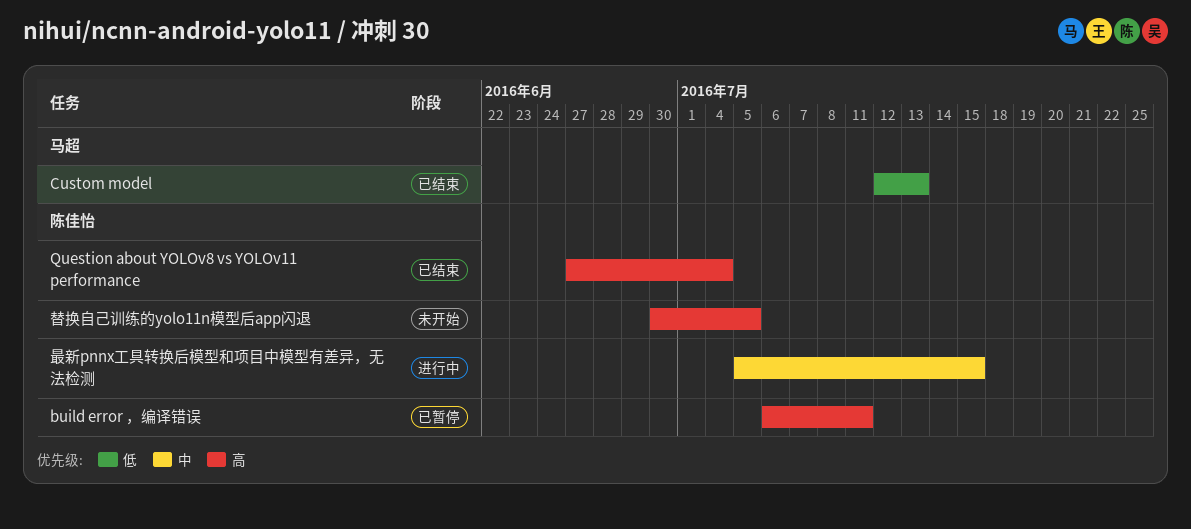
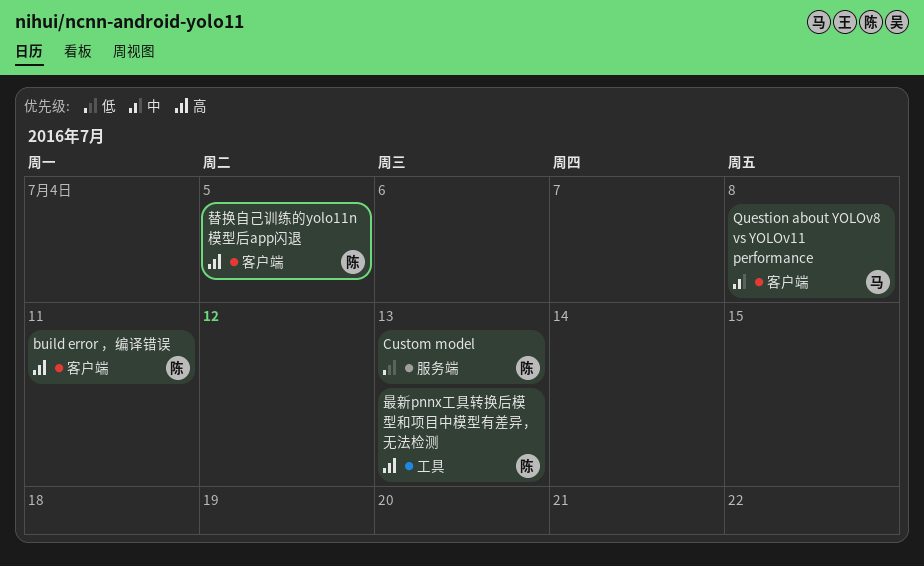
Custom model, owner: 马超 -> 陈佳怡
Question about YOLOv8 vs YOLOv11 performance, owner: 陈佳怡 -> 马超
Question about YOLOv8 vs YOLOv11 performance, priority: 高 -> 中
Question about YOLOv8 vs YOLOv11 performance, due: Jul 4 -> Jul 8
最新pnnx工具转换后模型和项目中模型有差异，无法检测, priority: 中 -> 高
最新pnnx工具转换后模型和项目中模型有差异，无法检测, due: Jul 15 -> Jul 13

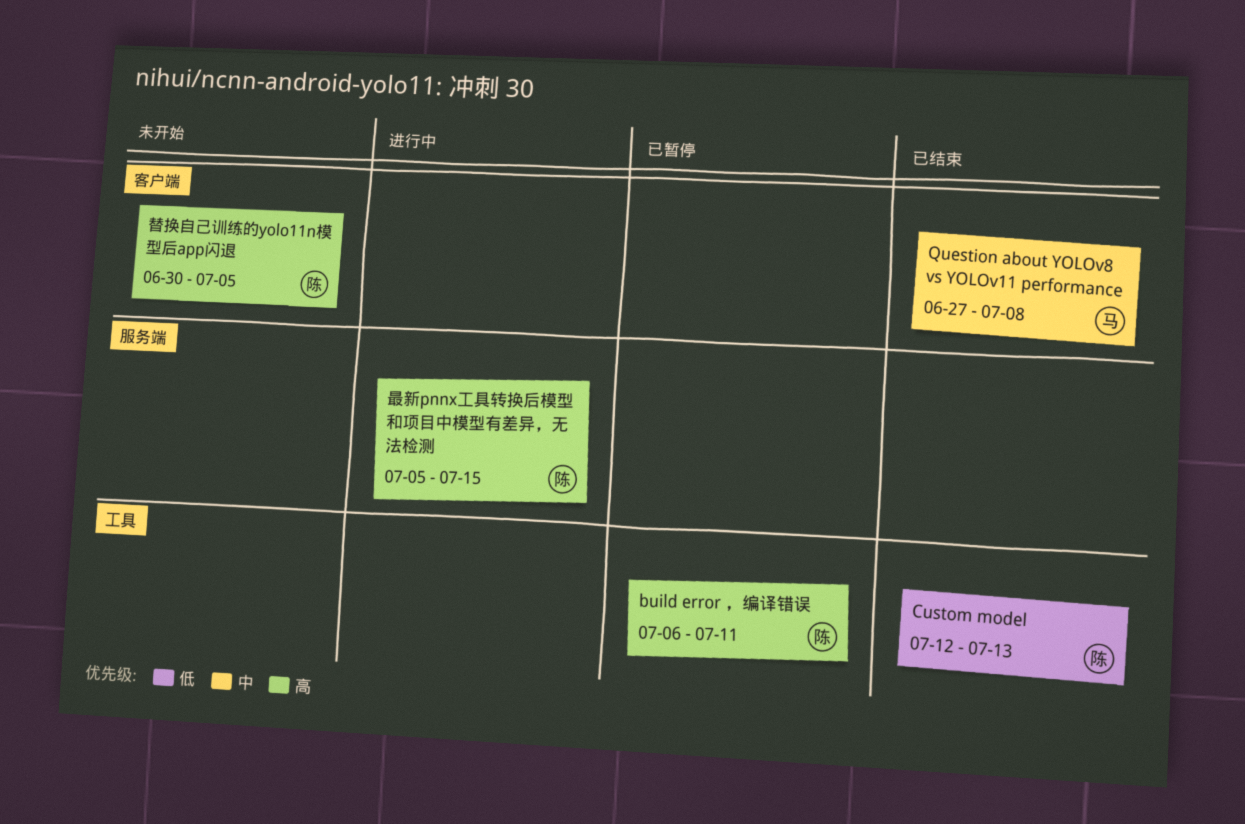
build error ，编译错误, label: 客户端 -> 工具
Custom model, label: 服务端 -> 工具
最新pnnx工具转换后模型和项目中模型有差异，无法检测, label: 工具 -> 服务端
最新pnnx工具转换后模型和项目中模型有差异，无法检测, due: Jul 13 -> Jul 15

